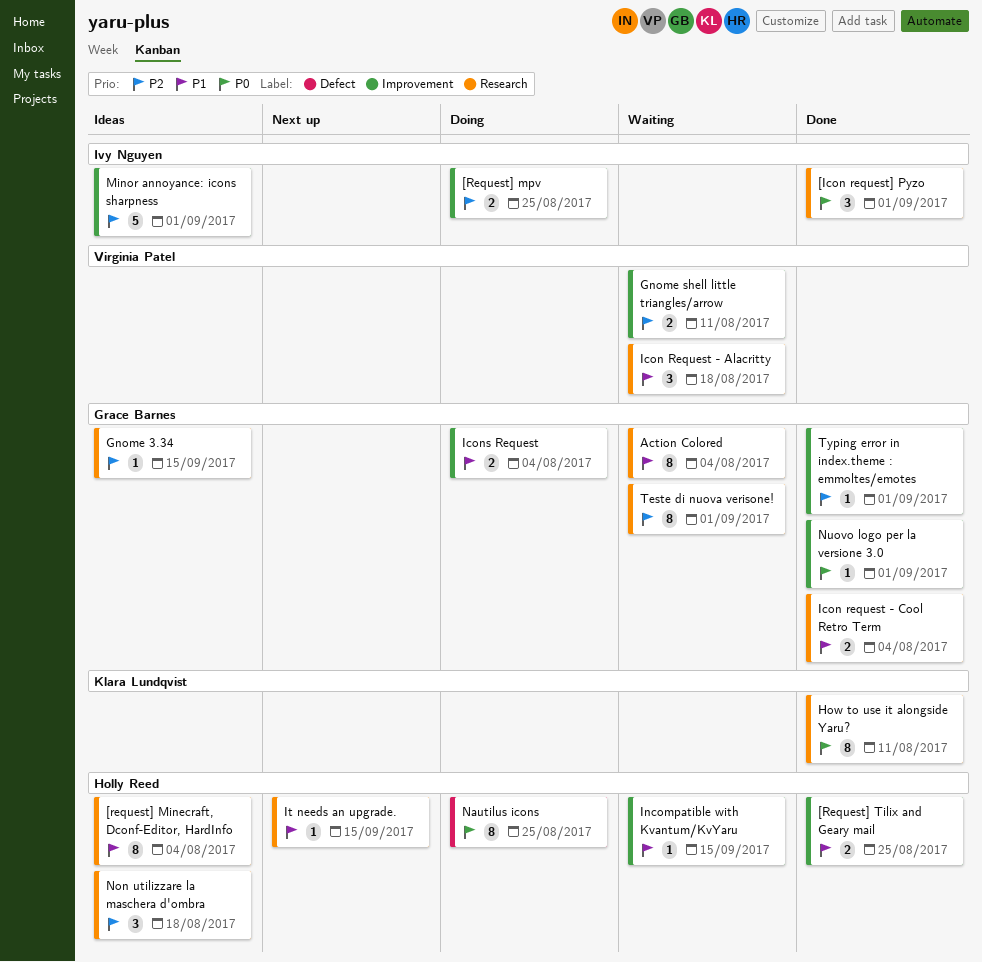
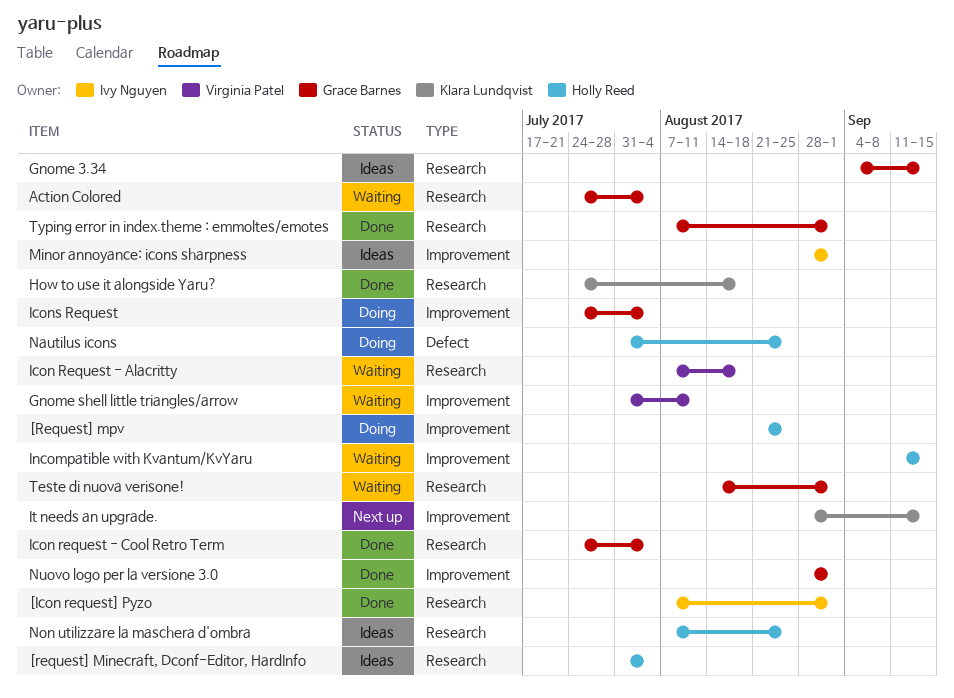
[Request] mpv, owner: Ivy Nguyen -> Holly Reed
[Request] Tilix and Geary mail: present -> none
How to use it alongside Yaru?, due: Aug 11 -> Aug 18
It needs an upgrade., owner: Holly Reed -> Klara Lundqvist
It needs an upgrade., label: Research -> Improvement
Non utilizzare la maschera d'ombra, due: Aug 18 -> Aug 25
Typing error in index.theme : emmoltes/emotes, label: Improvement -> Research

